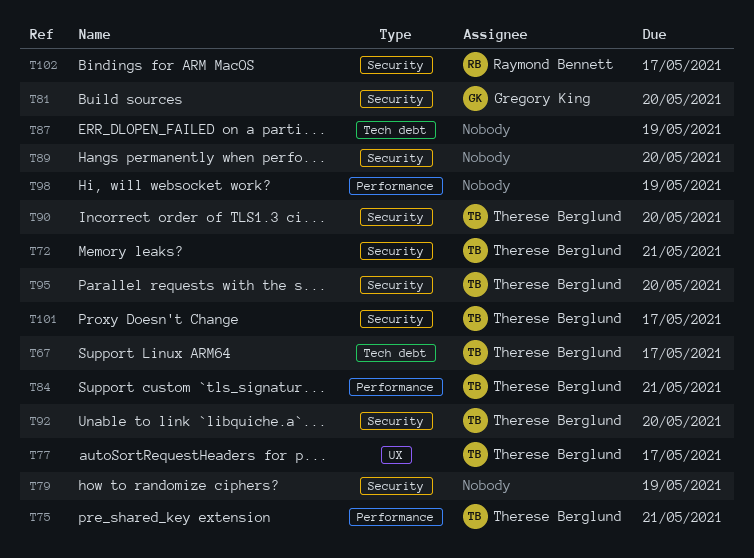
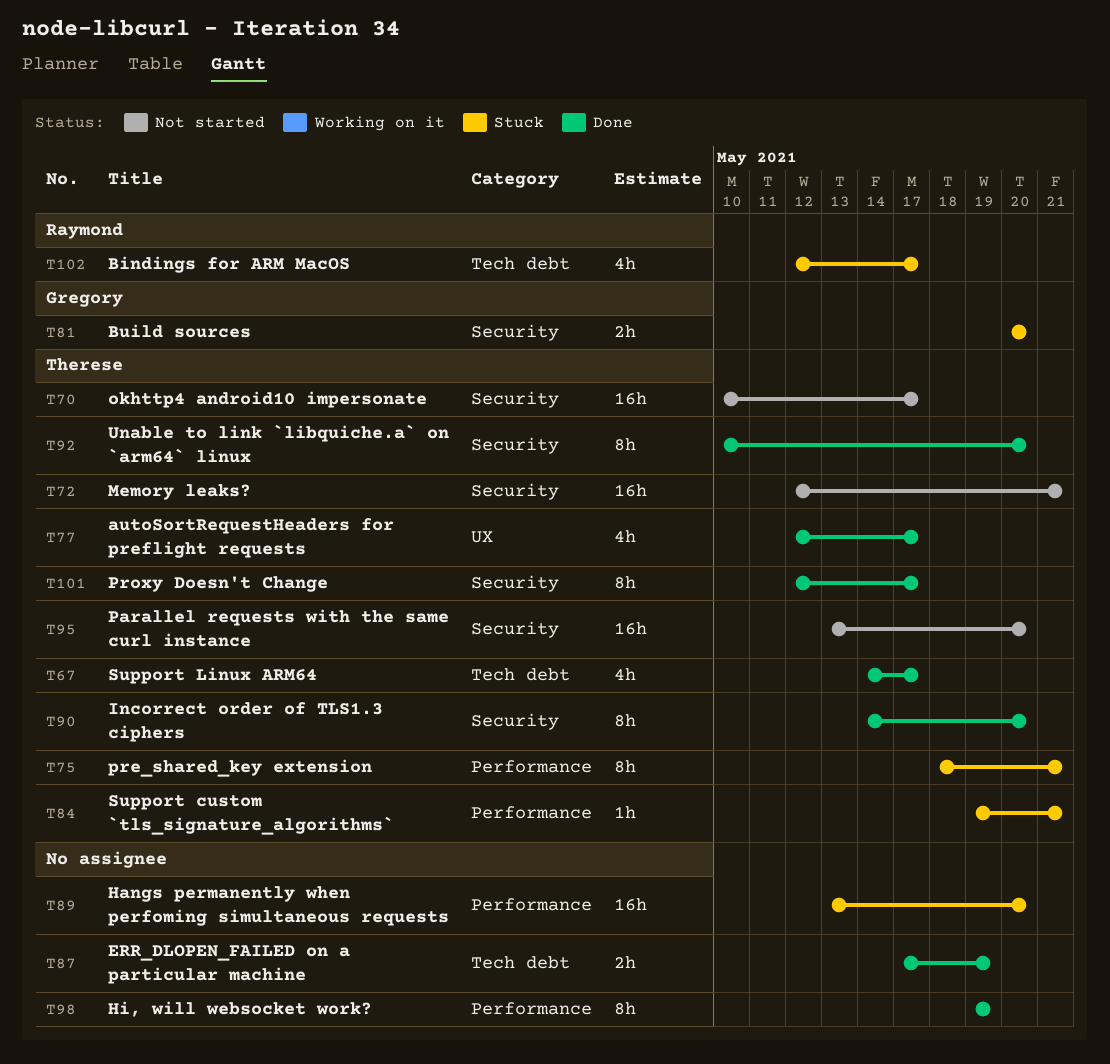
T70: none -> present
T79: present -> none
T89, label: Security -> Performance
T102, label: Security -> Tech debt

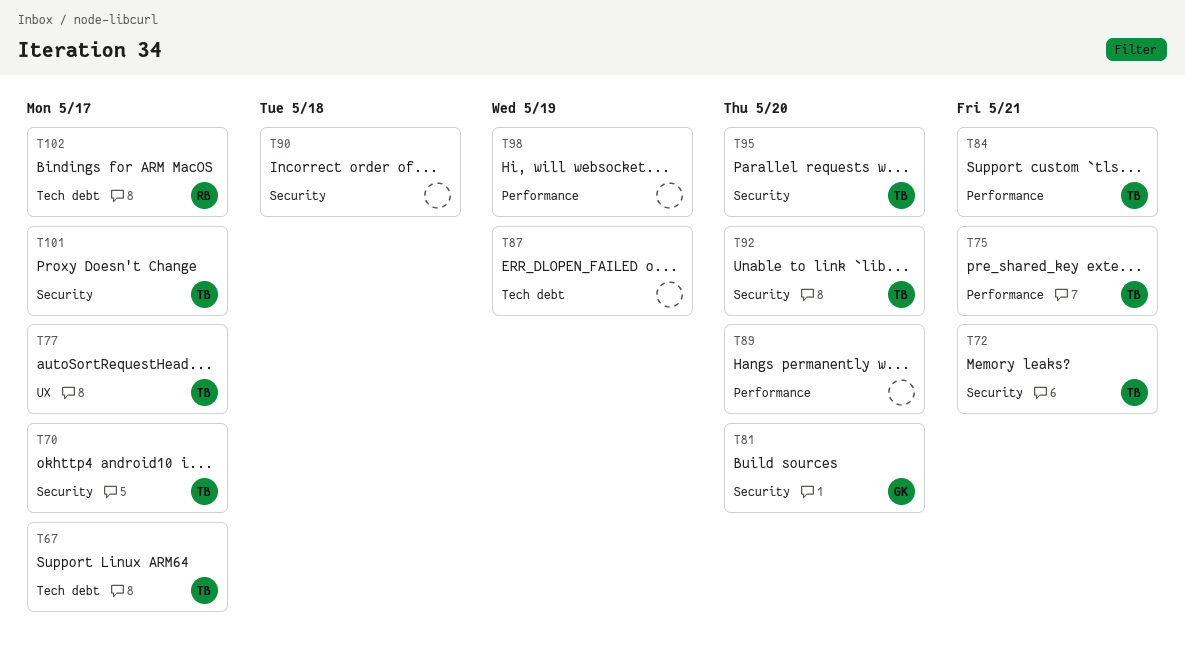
T90, owner: Therese -> none
T90, due: May 20 -> May 18

